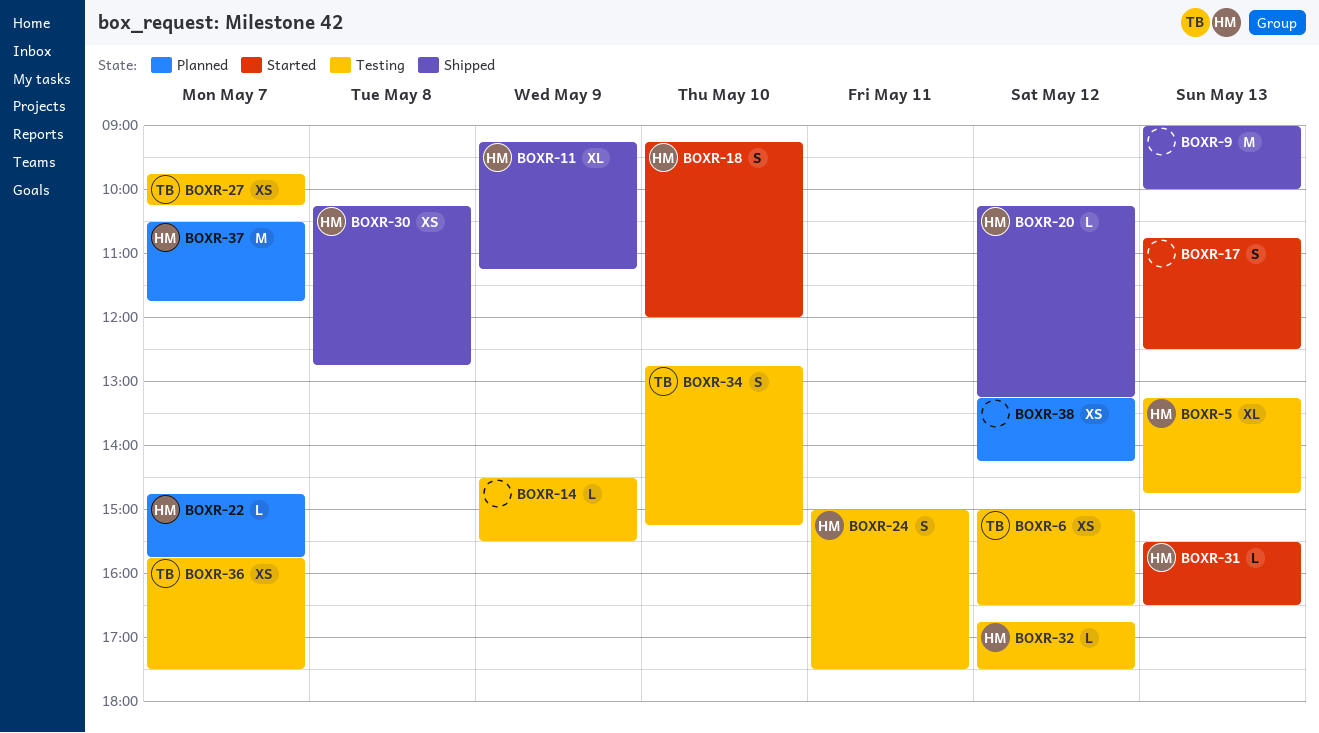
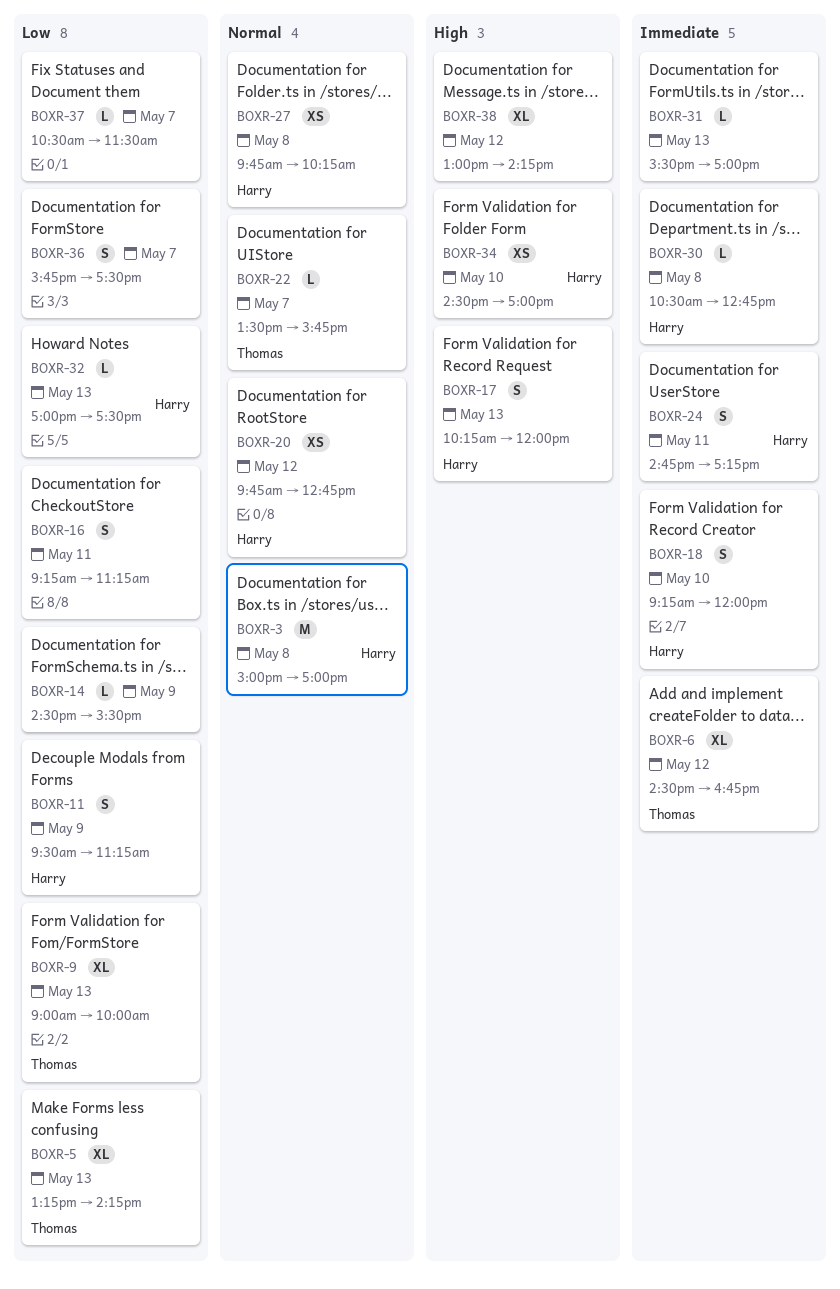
BOXR-3: none -> present
BOXR-5, owner: Harry -> Thomas
BOXR-5, ends: 14:45 -> 14:15
BOXR-6, estimate: XS -> XL
BOXR-6, begins: 15:00 -> 14:30
BOXR-6, ends: 16:30 -> 16:45
BOXR-9, owner: none -> Thomas
BOXR-9, estimate: M -> XL
BOXR-11, estimate: XL -> S
BOXR-11, begins: 09:15 -> 09:30
BOXR-16: none -> present
BOXR-17, owner: none -> Harry
BOXR-17, begins: 10:45 -> 10:15
BOXR-17, ends: 12:30 -> 12:00
BOXR-20, estimate: L -> XS
BOXR-20, begins: 10:15 -> 09:45
BOXR-20, ends: 13:15 -> 12:45
BOXR-22, owner: Harry -> Thomas
BOXR-22, begins: 14:45 -> 13:30
BOXR-24, begins: 15:00 -> 14:45
BOXR-24, ends: 17:30 -> 17:15
BOXR-27, owner: Thomas -> Harry
BOXR-27, day: May 7 -> May 8
BOXR-30, estimate: XS -> L
BOXR-30, begins: 10:15 -> 10:30
BOXR-31, owner: Harry -> none
BOXR-31, ends: 16:30 -> 17:00
BOXR-32, day: May 12 -> May 13
BOXR-32, begins: 16:45 -> 17:00
BOXR-34, owner: Thomas -> Harry
BOXR-34, estimate: S -> XS
BOXR-34, begins: 12:45 -> 14:30
BOXR-34, ends: 15:15 -> 17:00
BOXR-36, owner: Thomas -> none
BOXR-36, estimate: XS -> S
BOXR-37, owner: Harry -> none
BOXR-37, estimate: M -> L
BOXR-37, ends: 11:45 -> 11:30
BOXR-38, estimate: XS -> XL
BOXR-38, begins: 13:15 -> 13:00

